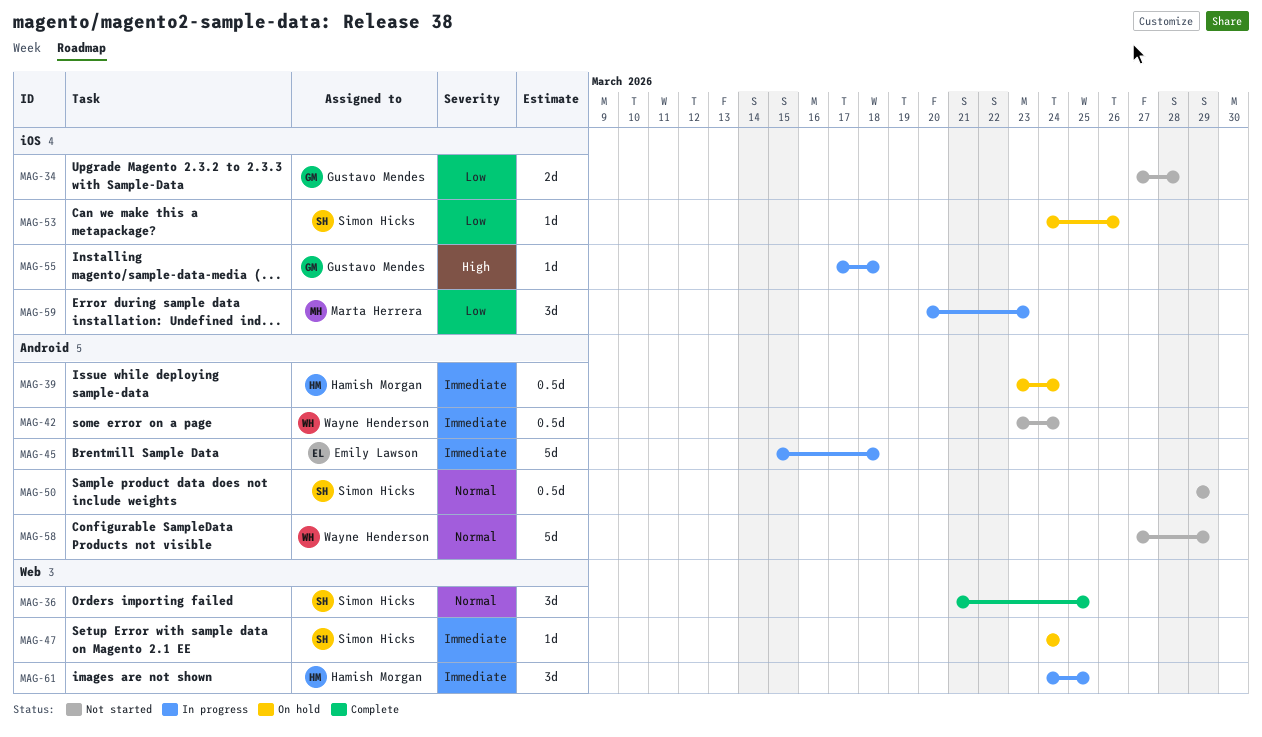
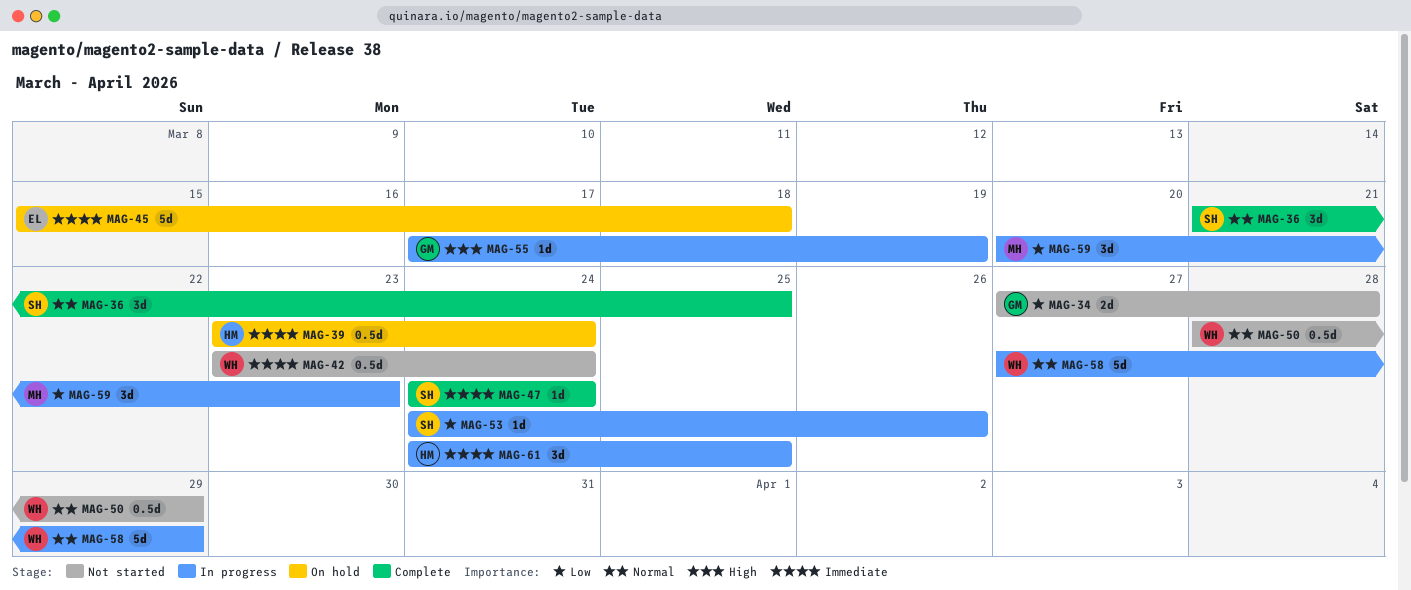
MAG-45, status: In progress -> On hold
MAG-47, status: On hold -> Complete
MAG-50, owner: Simon Hicks -> Wayne Henderson
MAG-50, start: Mar 29 -> Mar 28
MAG-53, status: On hold -> In progress
MAG-55, due: Mar 18 -> Mar 19
MAG-58, status: Not started -> In progress

